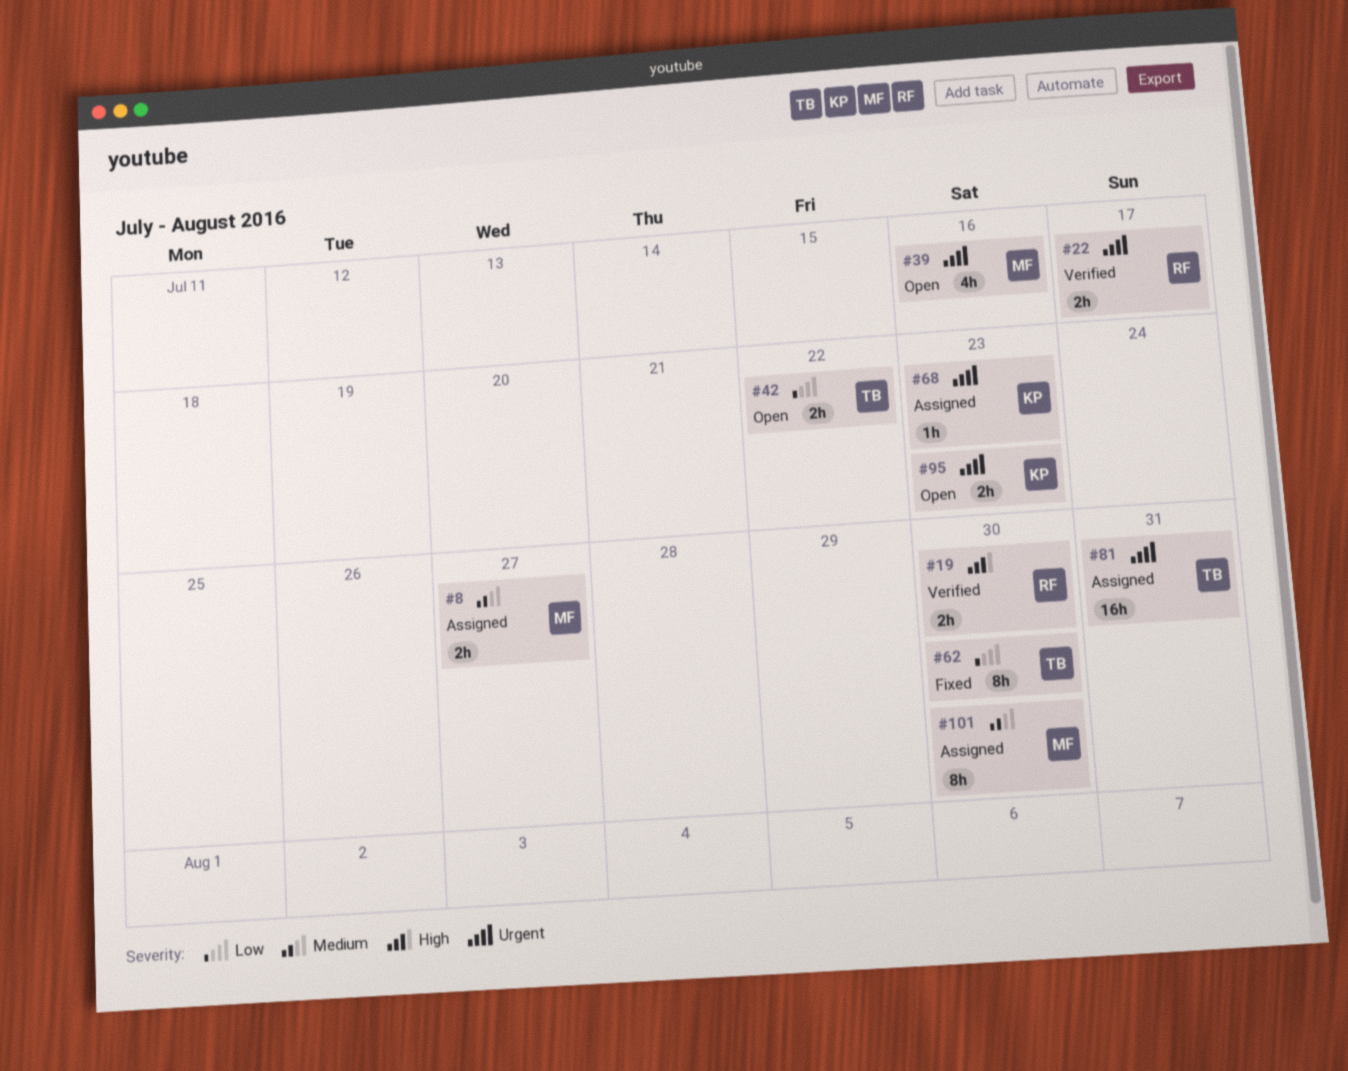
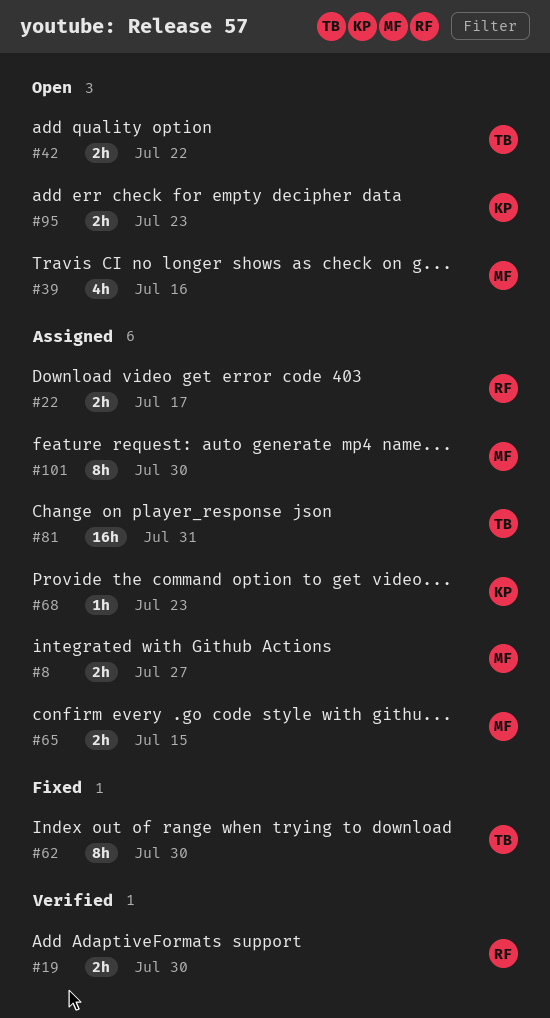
#22, status: Verified -> Assigned
#65: none -> present

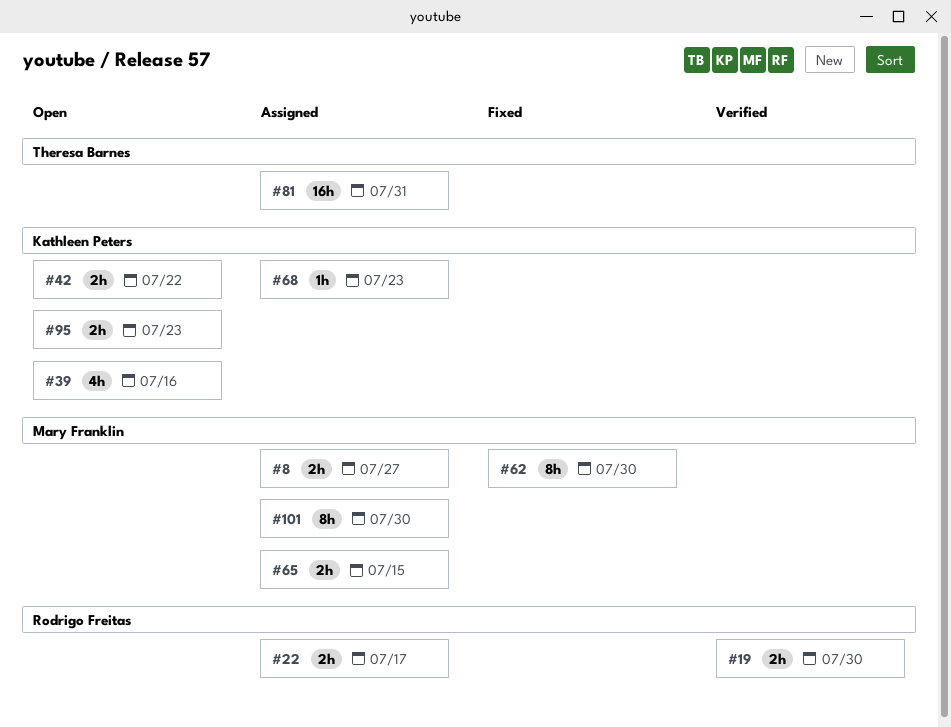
#39, owner: Mary Franklin -> Kathleen Peters
#42, owner: Theresa Barnes -> Kathleen Peters
#62, owner: Theresa Barnes -> Mary Franklin

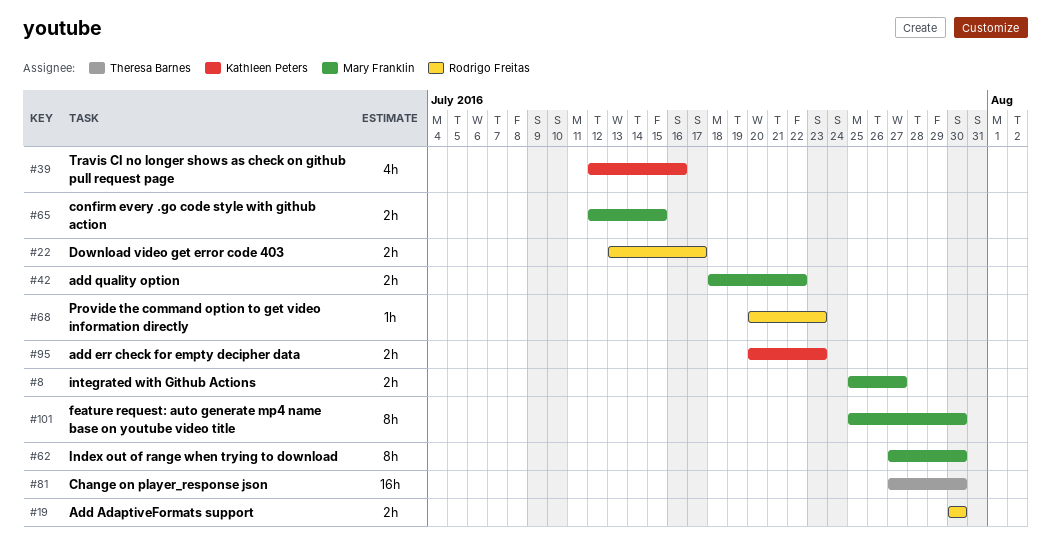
#42, owner: Kathleen Peters -> Mary Franklin
#68, owner: Kathleen Peters -> Rodrigo Freitas
#81, due: Jul 31 -> Jul 30

